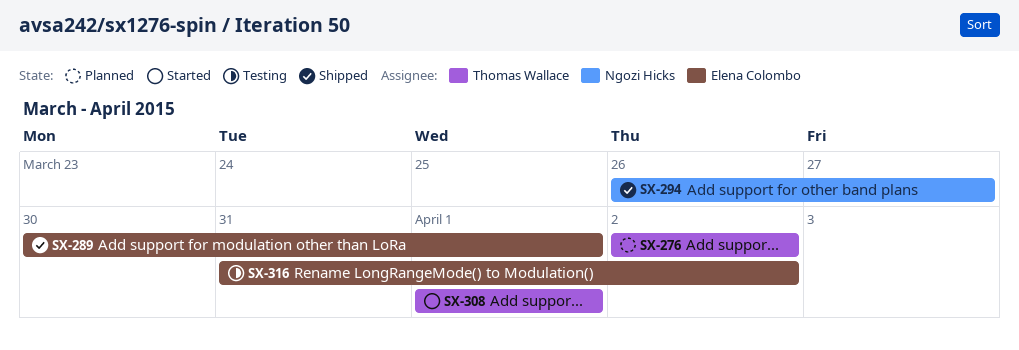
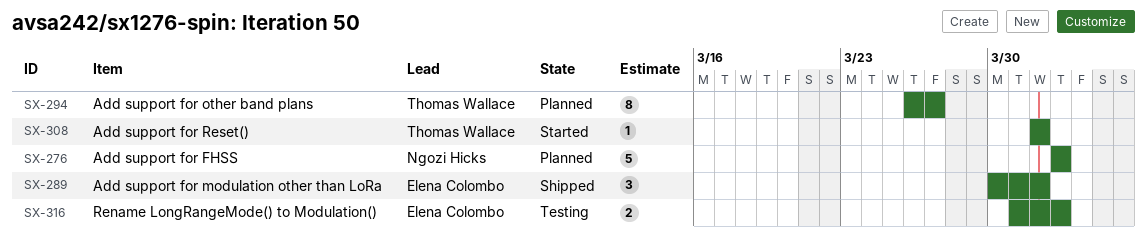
SX-276, owner: Thomas Wallace -> Ngozi Hicks
SX-294, status: Shipped -> Planned
SX-294, owner: Ngozi Hicks -> Thomas Wallace

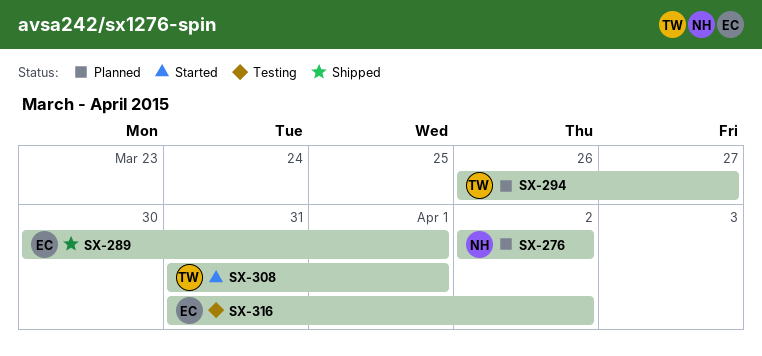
SX-308, start: Apr 1 -> Mar 31

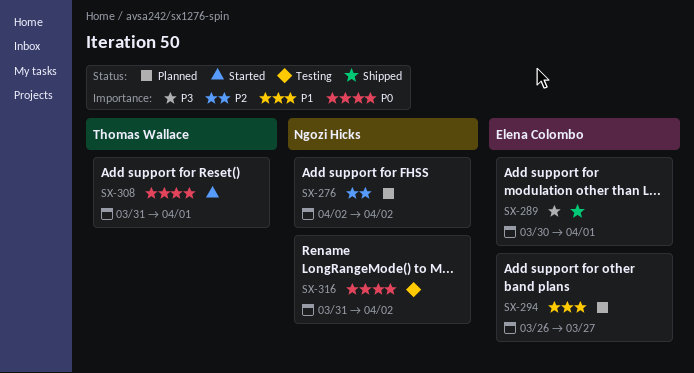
SX-294, owner: Thomas Wallace -> Elena Colombo
SX-316, owner: Elena Colombo -> Ngozi Hicks

